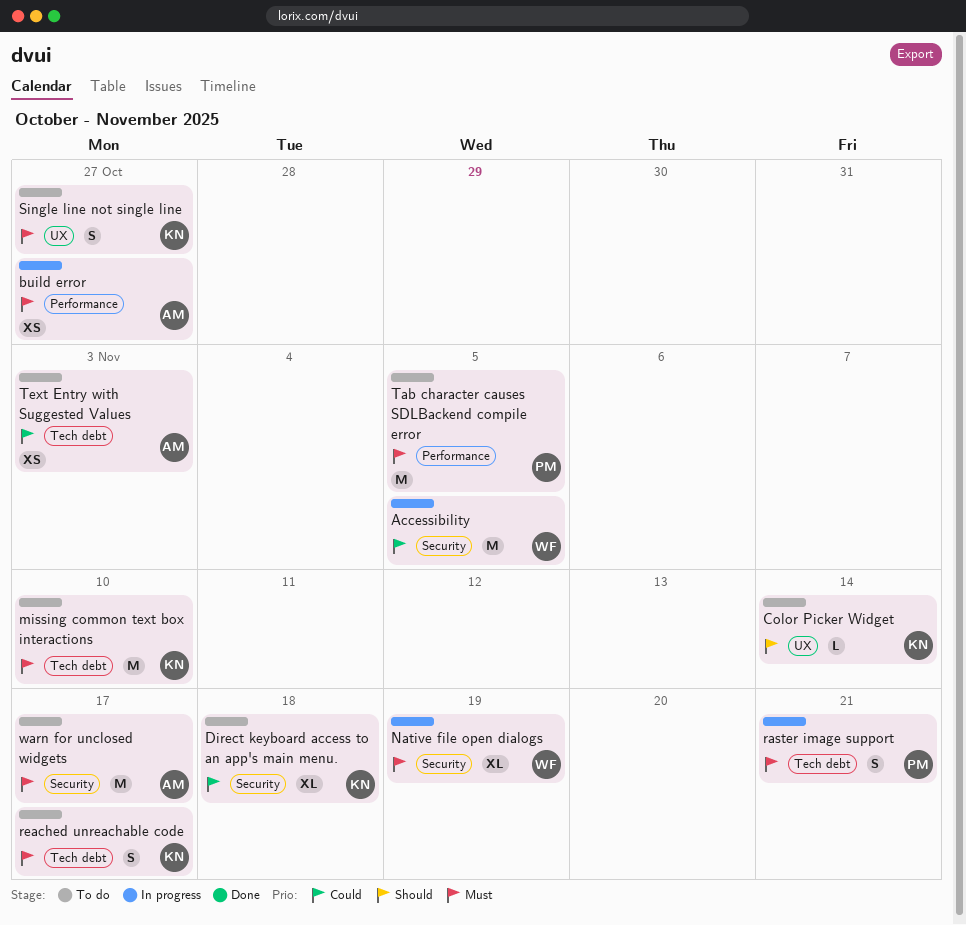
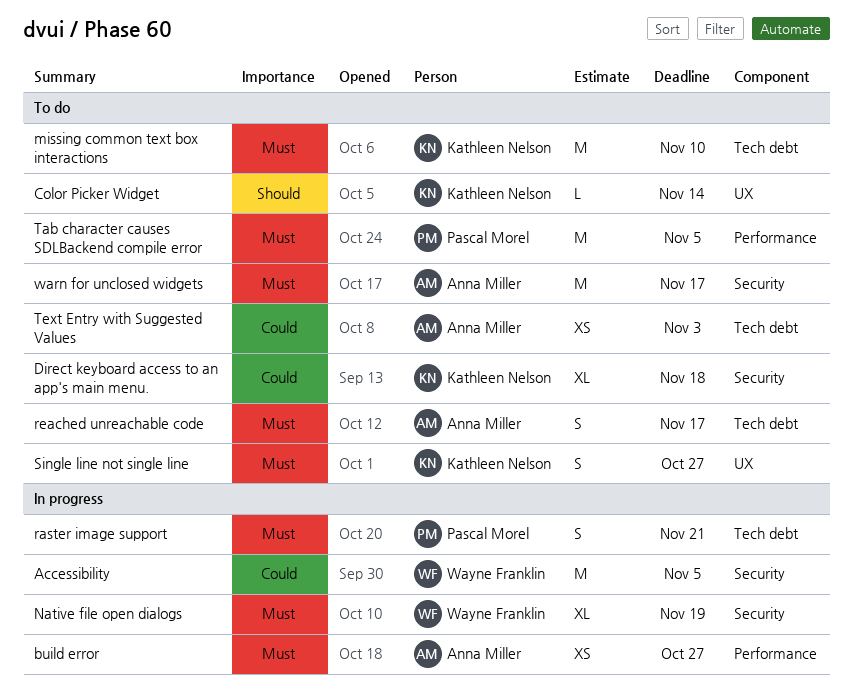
reached unreachable code, owner: Kathleen Nelson -> Anna Miller

